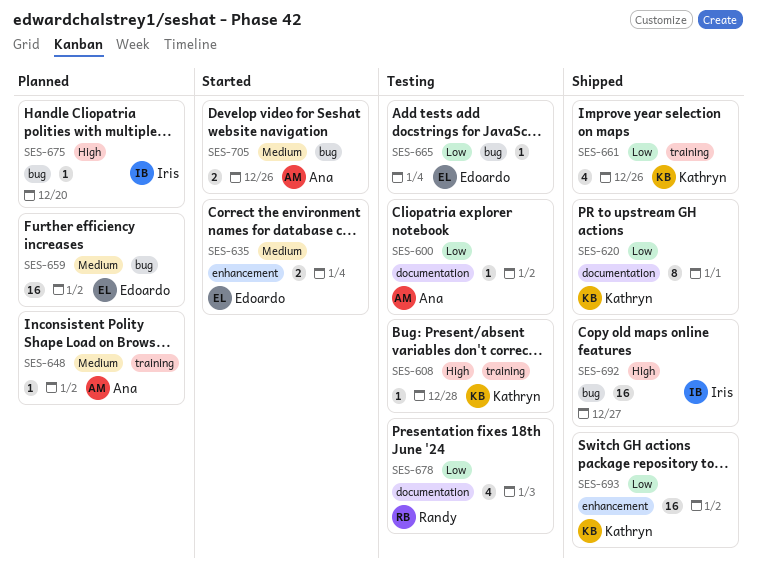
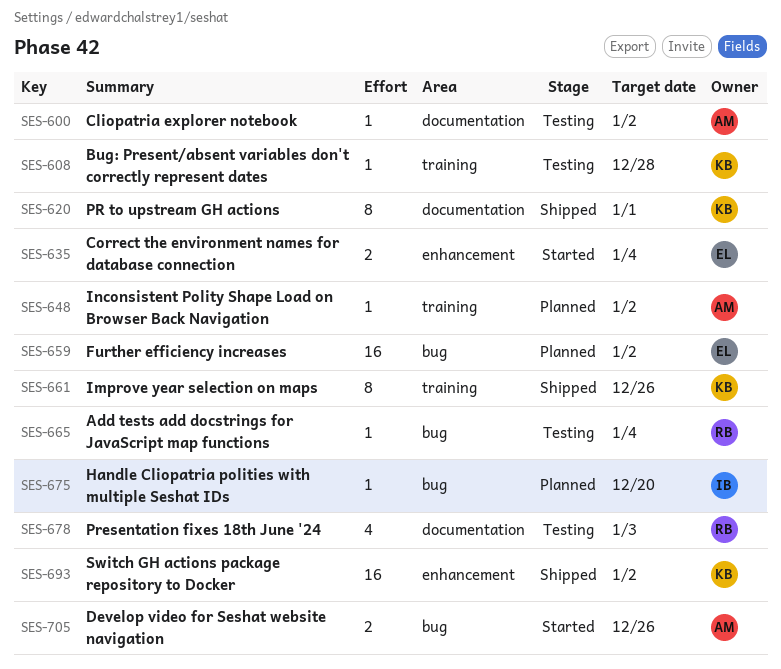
SES-661, estimate: 4 -> 8
SES-665, owner: Edoardo -> Randy
SES-692: present -> none

